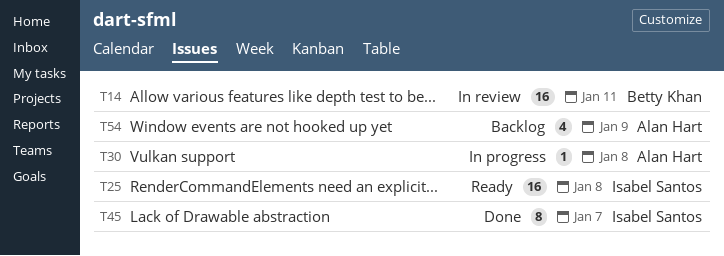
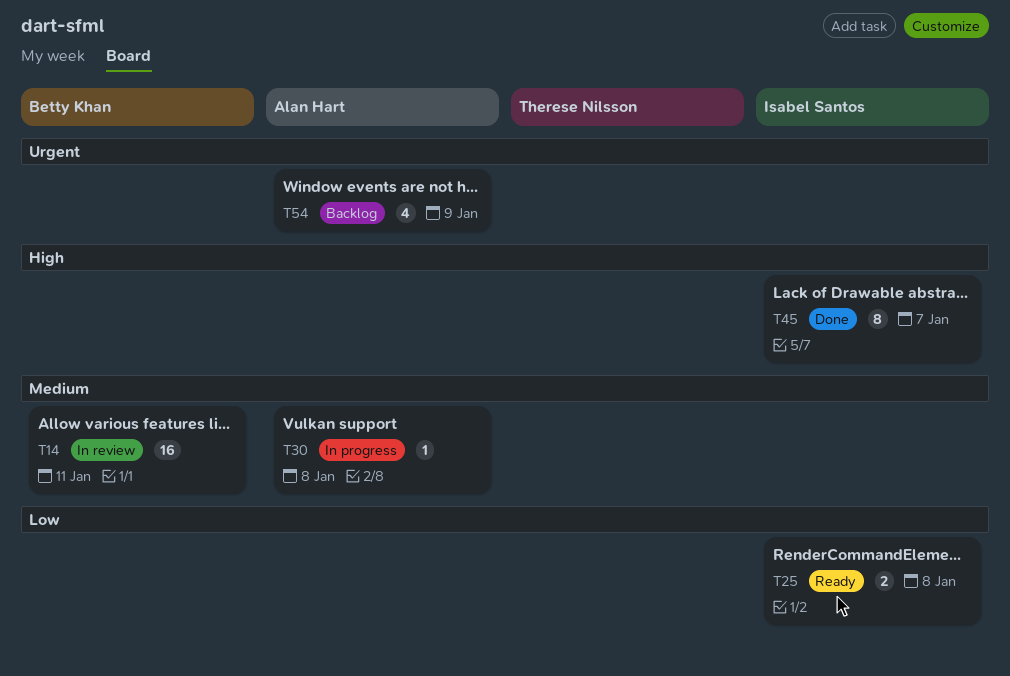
T25, estimate: 16 -> 2

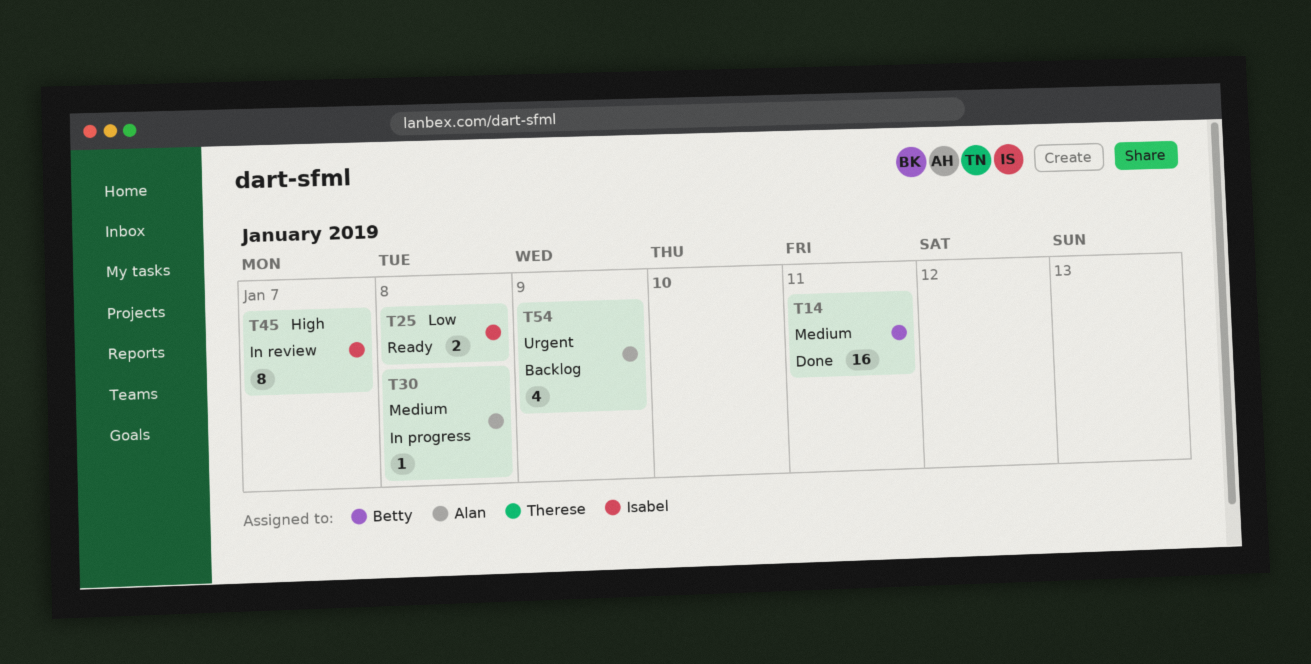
T14, status: In review -> Done
T45, status: Done -> In review

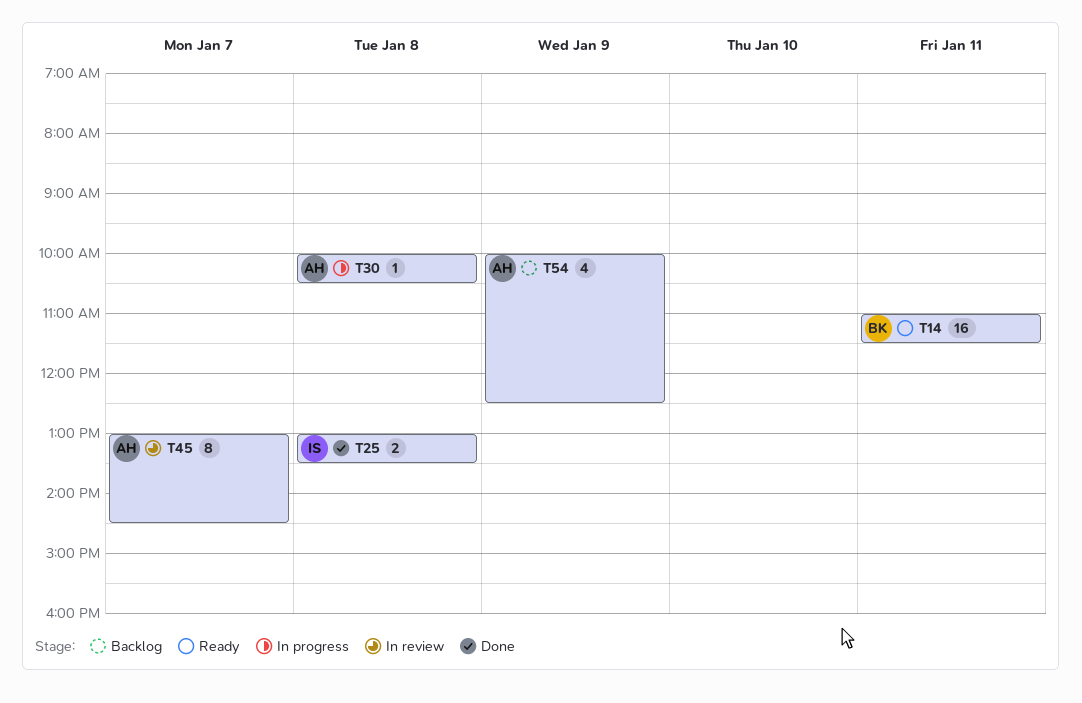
T14, status: Done -> Ready
T25, status: Ready -> Done
T45, owner: Isabel -> Alan

